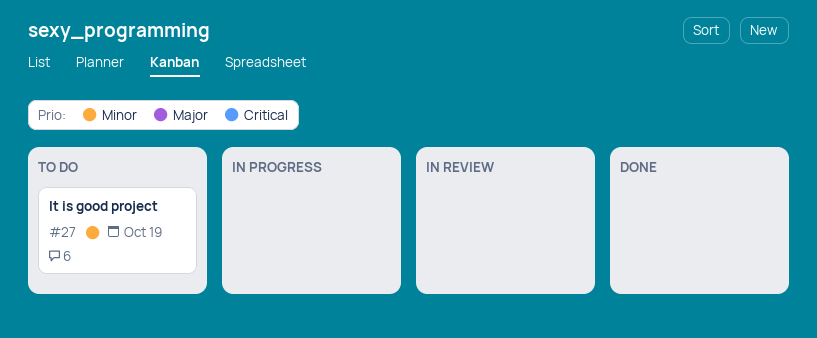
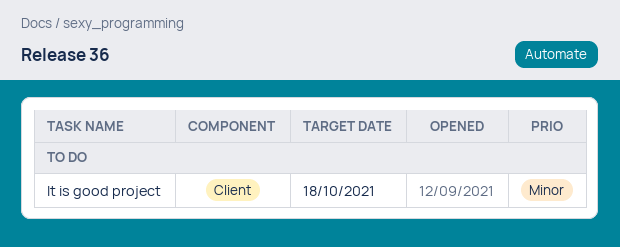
It is good project, due: Oct 19 -> Oct 18

